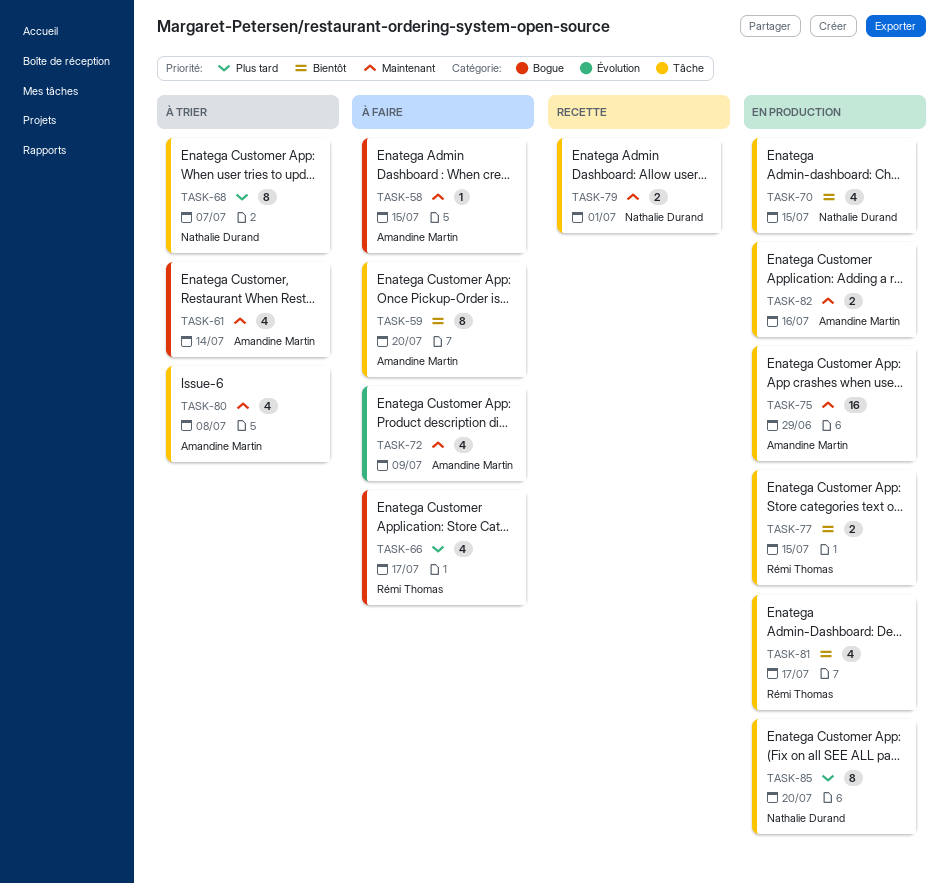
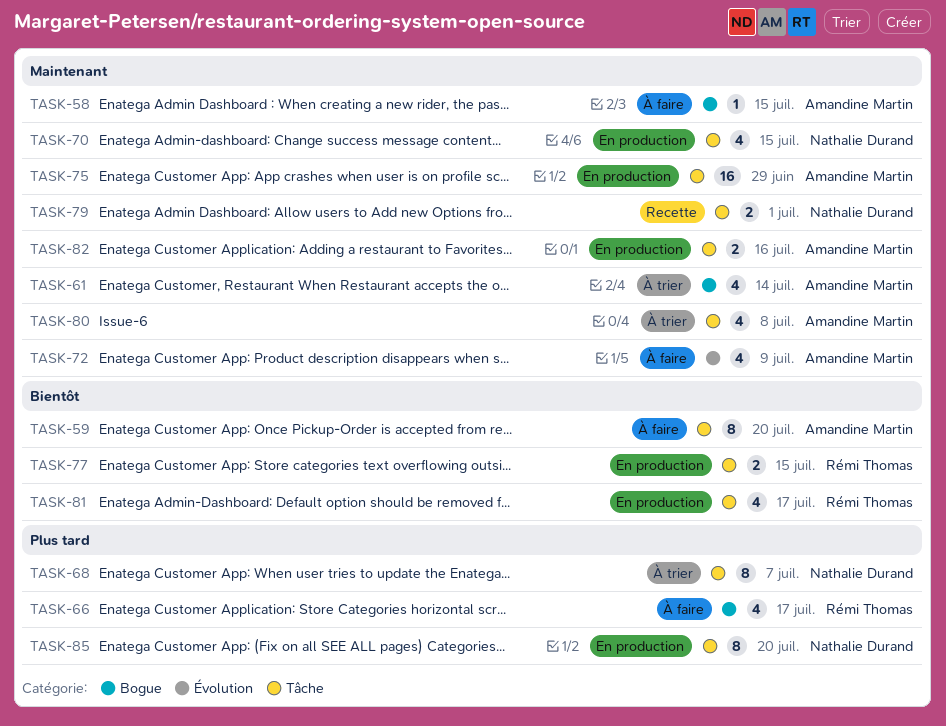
TASK-70, priority: Bientôt -> Maintenant

